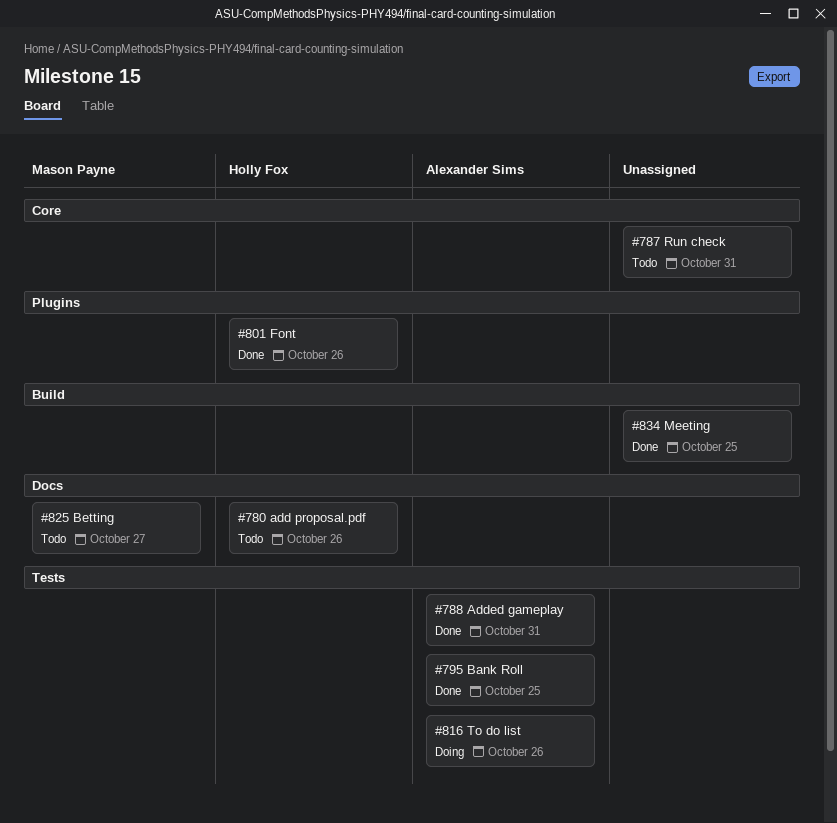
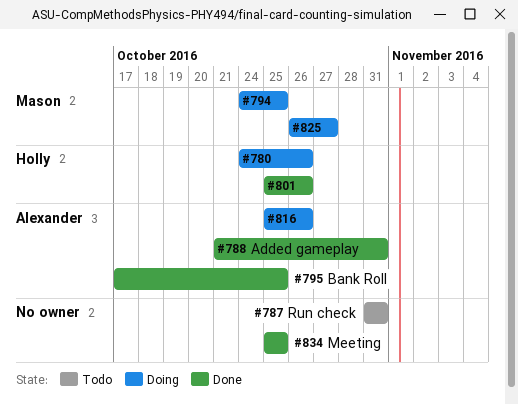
#780, status: Todo -> Doing
#794: none -> present
#825, status: Todo -> Doing

